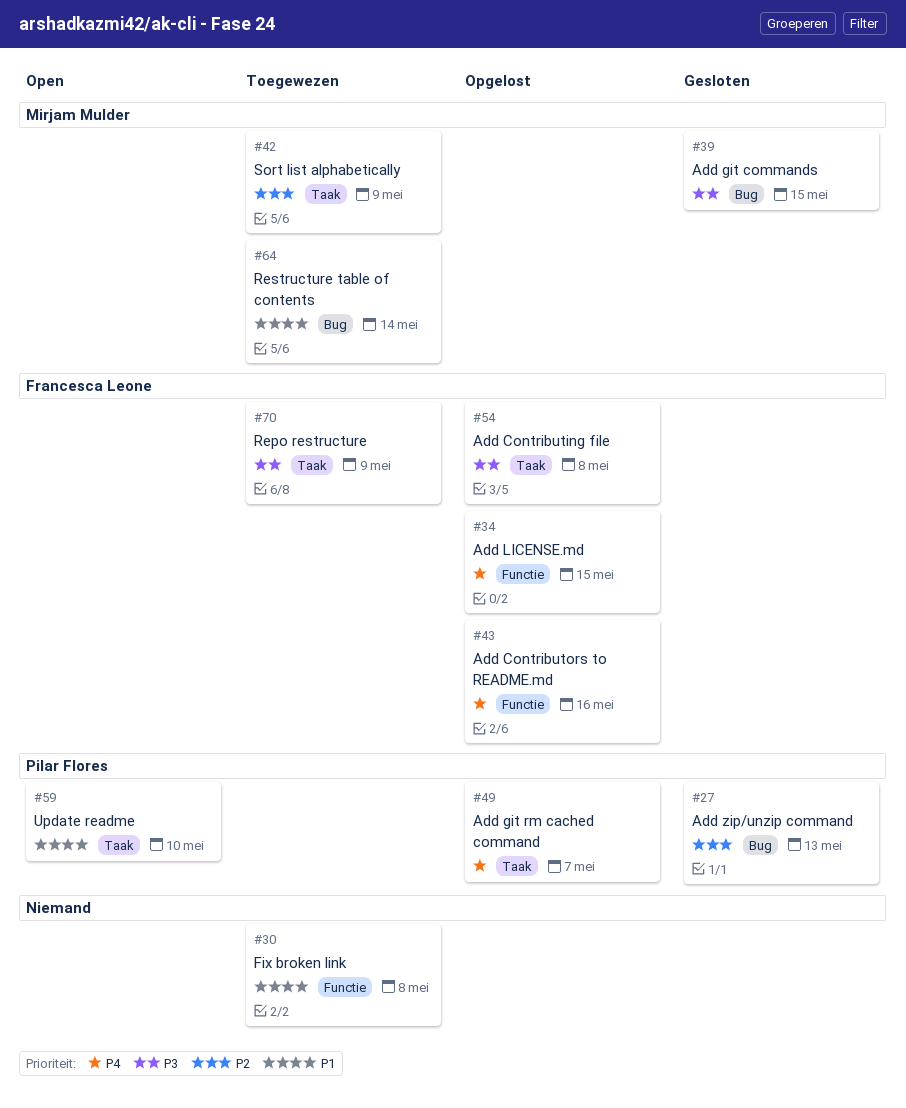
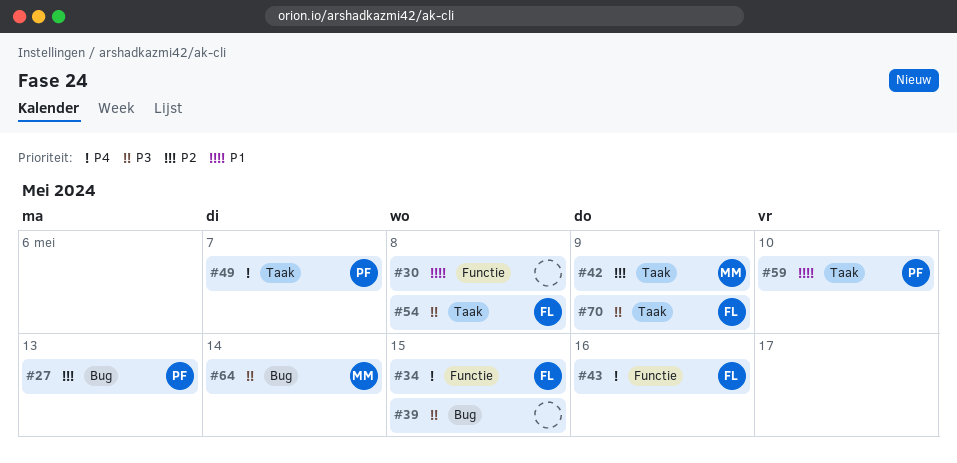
#39, owner: Mirjam Mulder -> none
#64, priority: P1 -> P3

